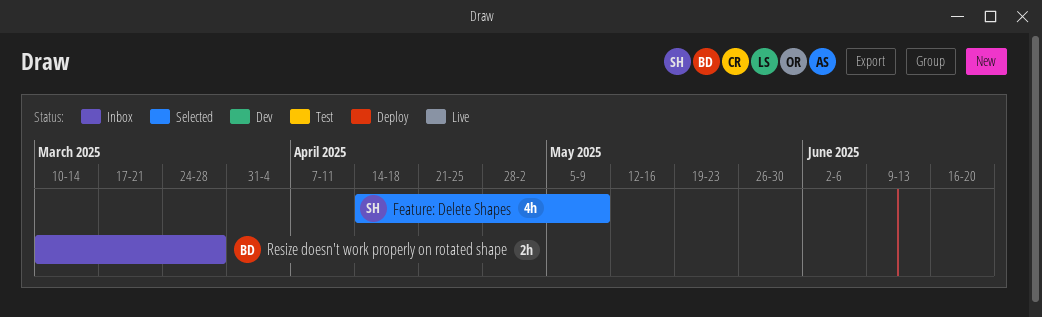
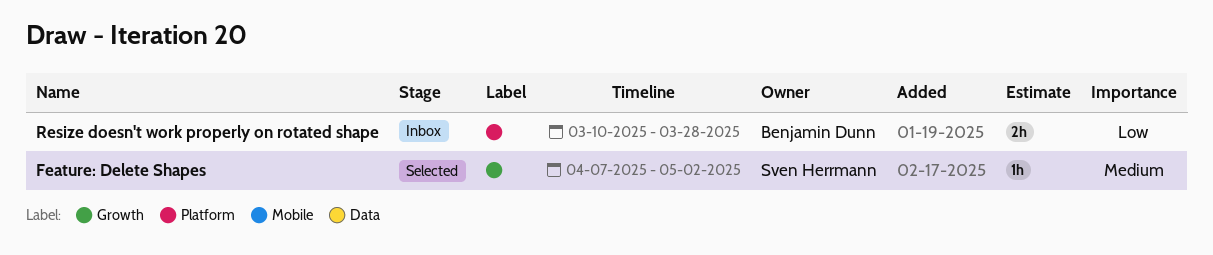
Feature: Delete Shapes, estimate: 4h -> 1h
Feature: Delete Shapes, start: Apr 14 -> Apr 7
Feature: Delete Shapes, due: May 9 -> May 2

